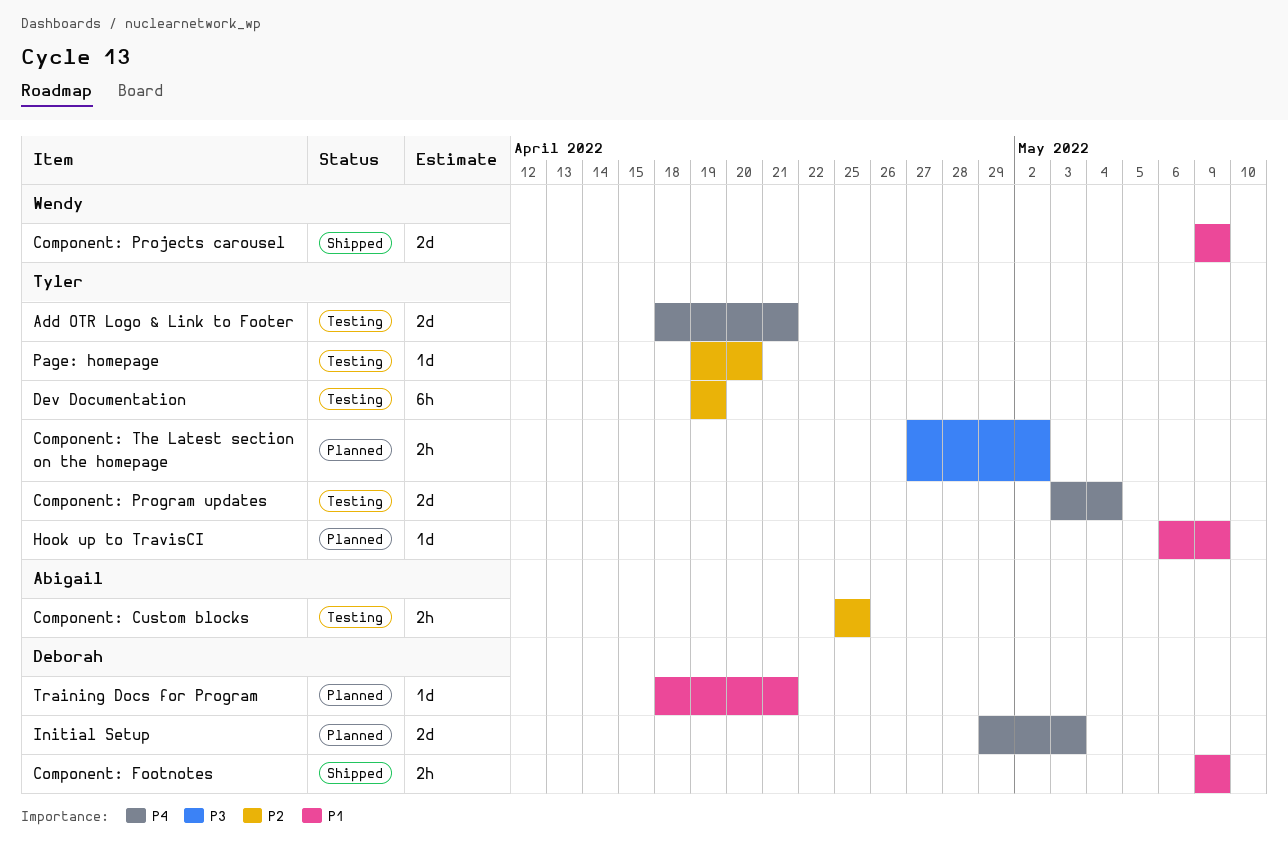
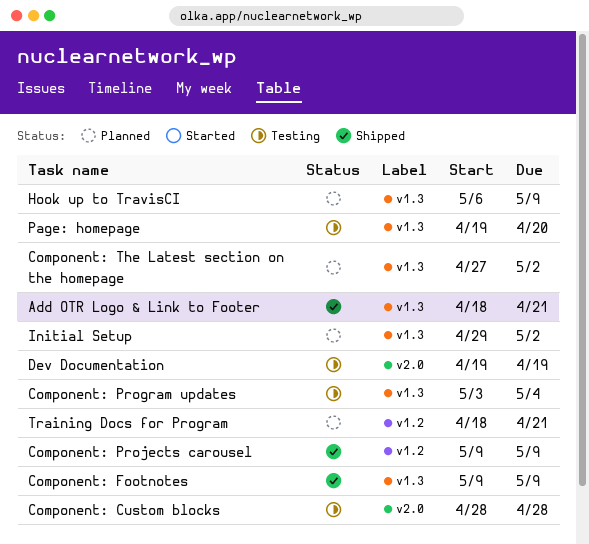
Add OTR Logo & Link to Footer, status: Testing -> Shipped
Component: Custom blocks, start: Apr 25 -> Apr 28
Component: Custom blocks, due: Apr 25 -> Apr 28
Initial Setup, due: May 3 -> May 2

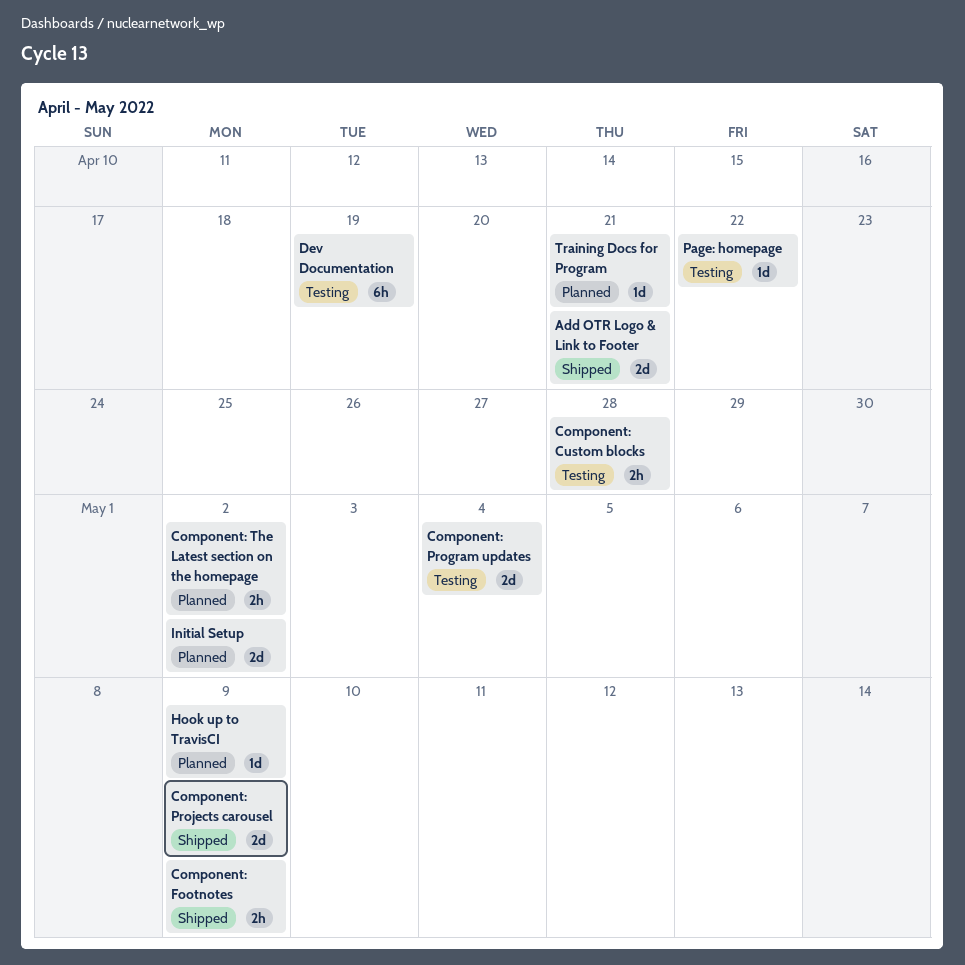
Page: homepage, due: Apr 20 -> Apr 22

